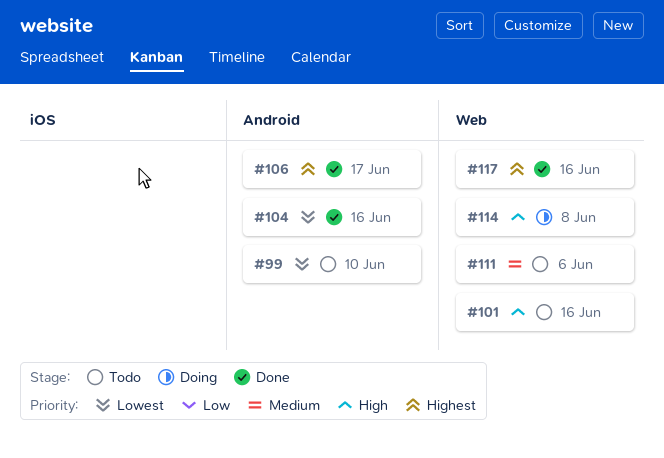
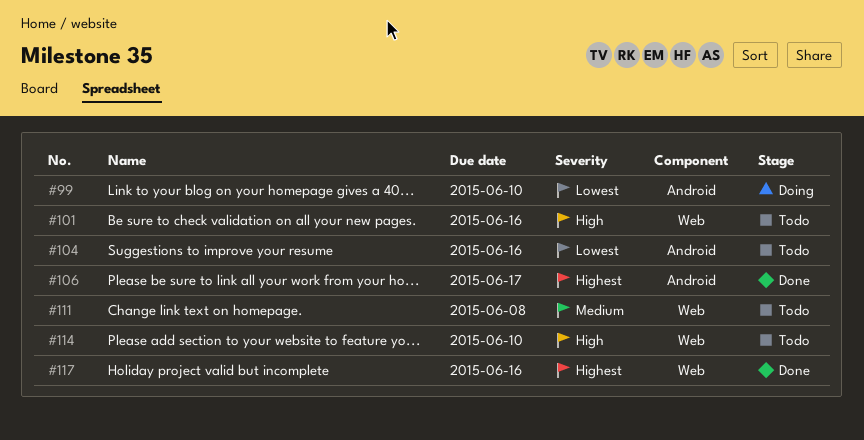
#99, status: Todo -> Doing
#104, status: Done -> Todo
#111, due: Jun 6 -> Jun 8
#114, status: Doing -> Todo
#114, due: Jun 8 -> Jun 10

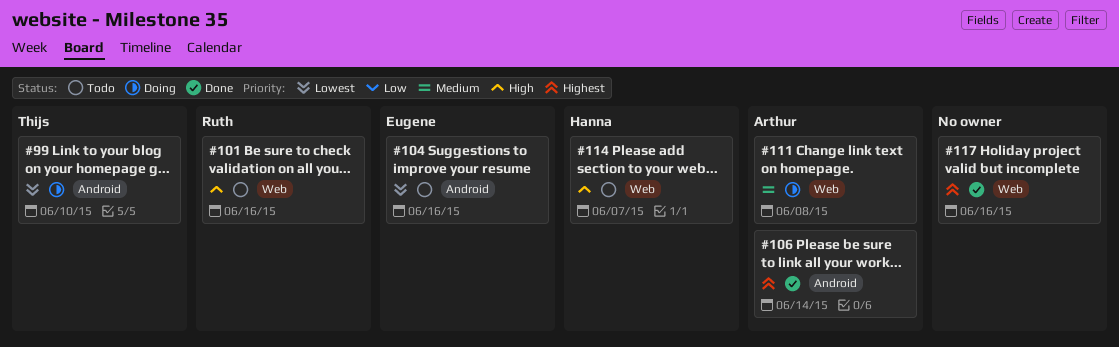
#106, due: Jun 17 -> Jun 14
#111, status: Todo -> Doing
#114, due: Jun 10 -> Jun 7

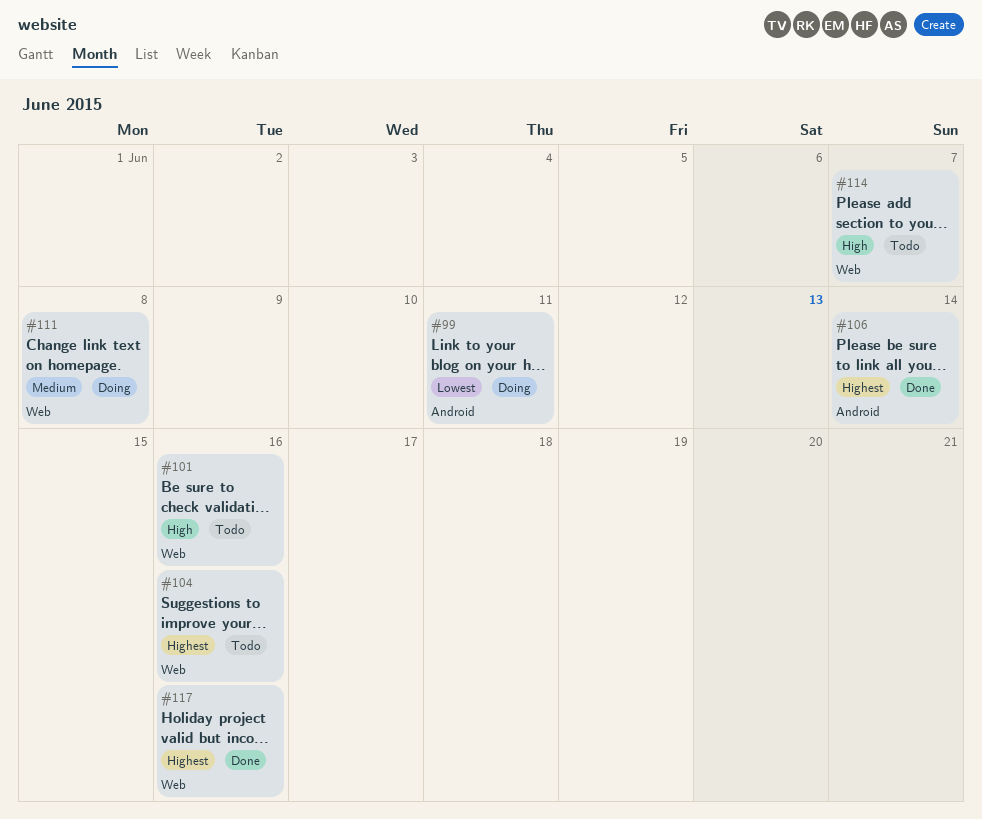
#99, due: Jun 10 -> Jun 11
#104, priority: Lowest -> Highest
#104, label: Android -> Web

